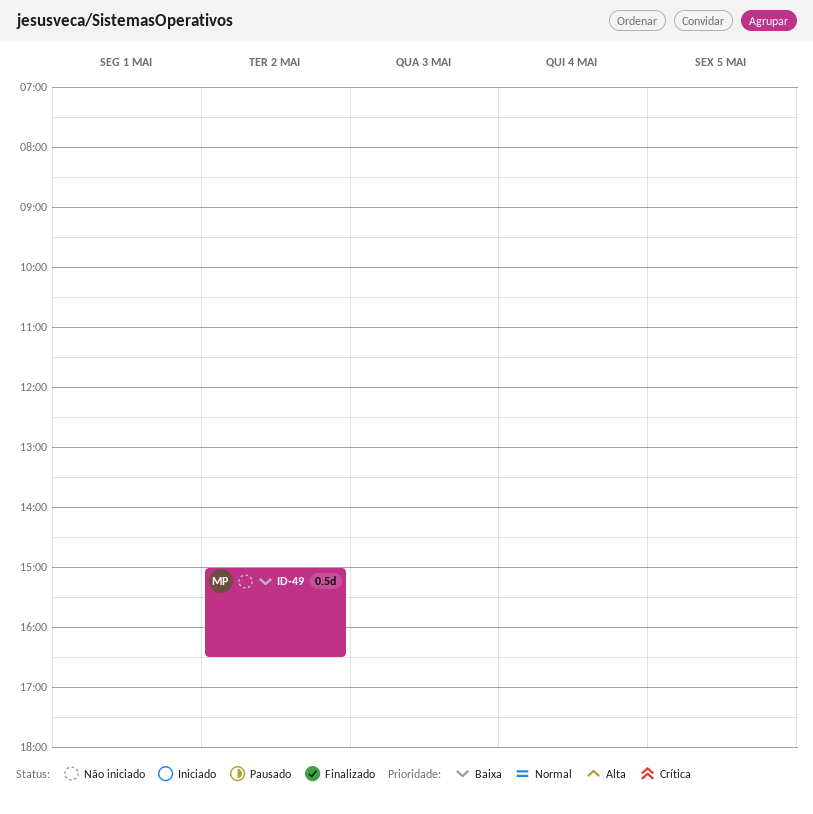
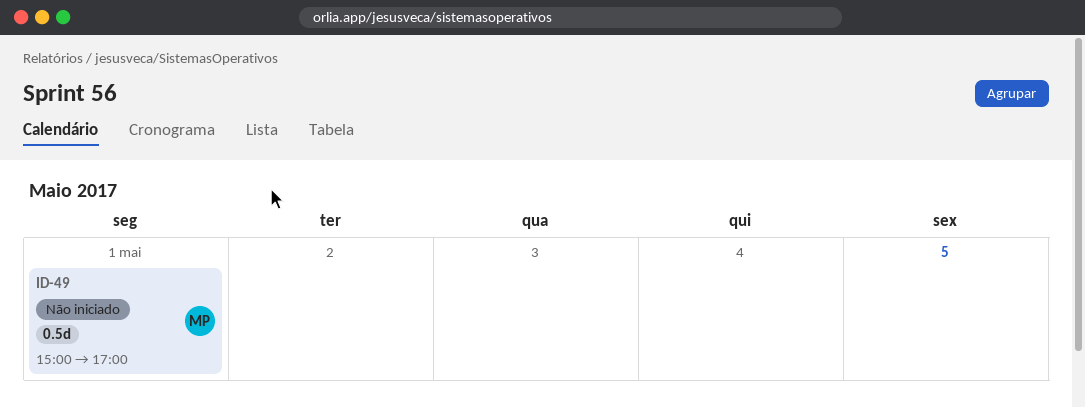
ID-49, day: May 2 -> May 1
ID-49, ends: 16:30 -> 17:00

